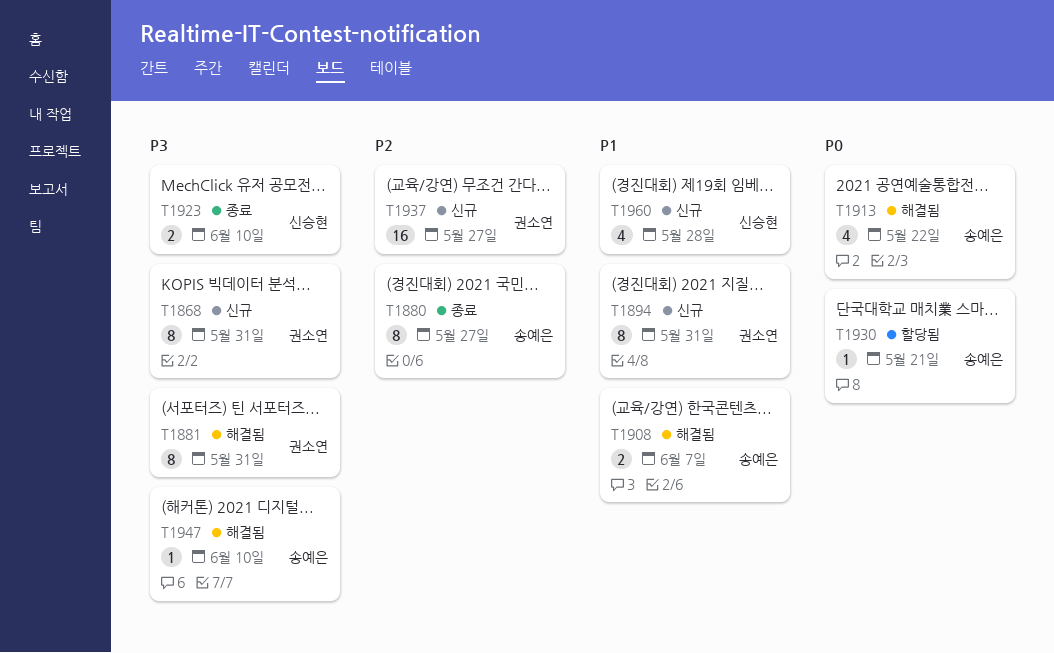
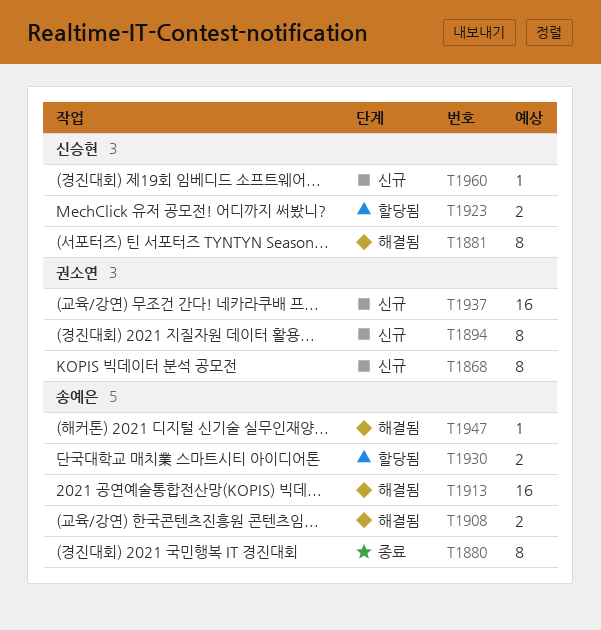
T1881, owner: 권소연 -> 신승현
T1913, estimate: 4 -> 16
T1923, status: 종료 -> 할당됨
T1930, estimate: 1 -> 2
T1960, estimate: 4 -> 1

